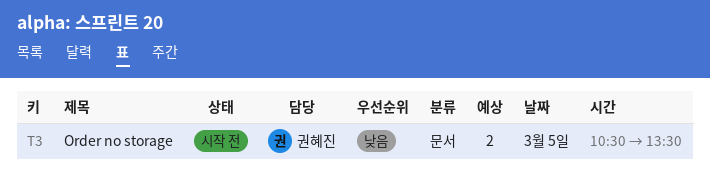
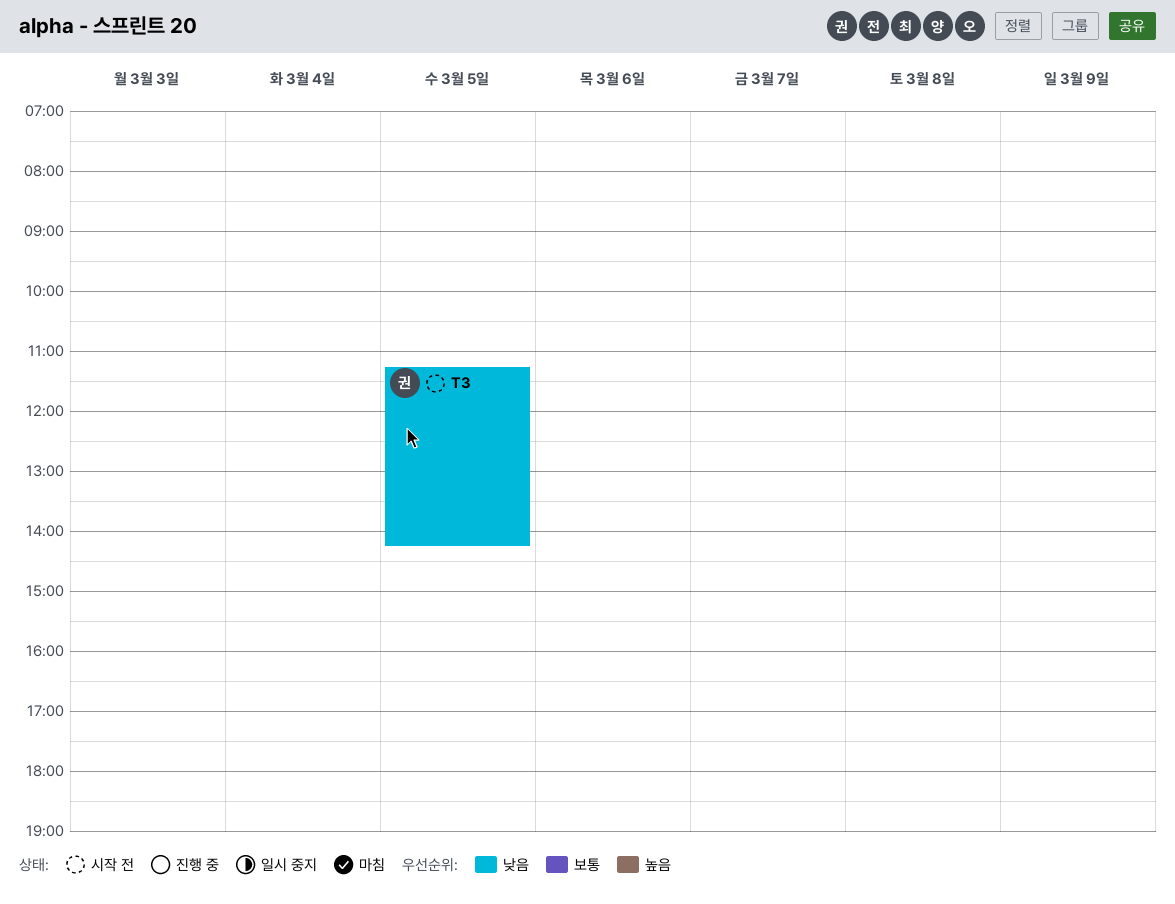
T3, begins: 10:30 -> 11:15
T3, ends: 13:30 -> 14:15

